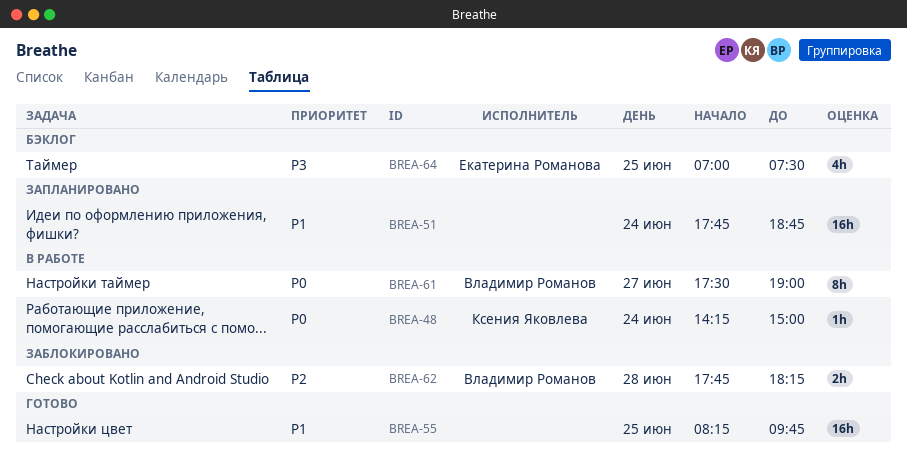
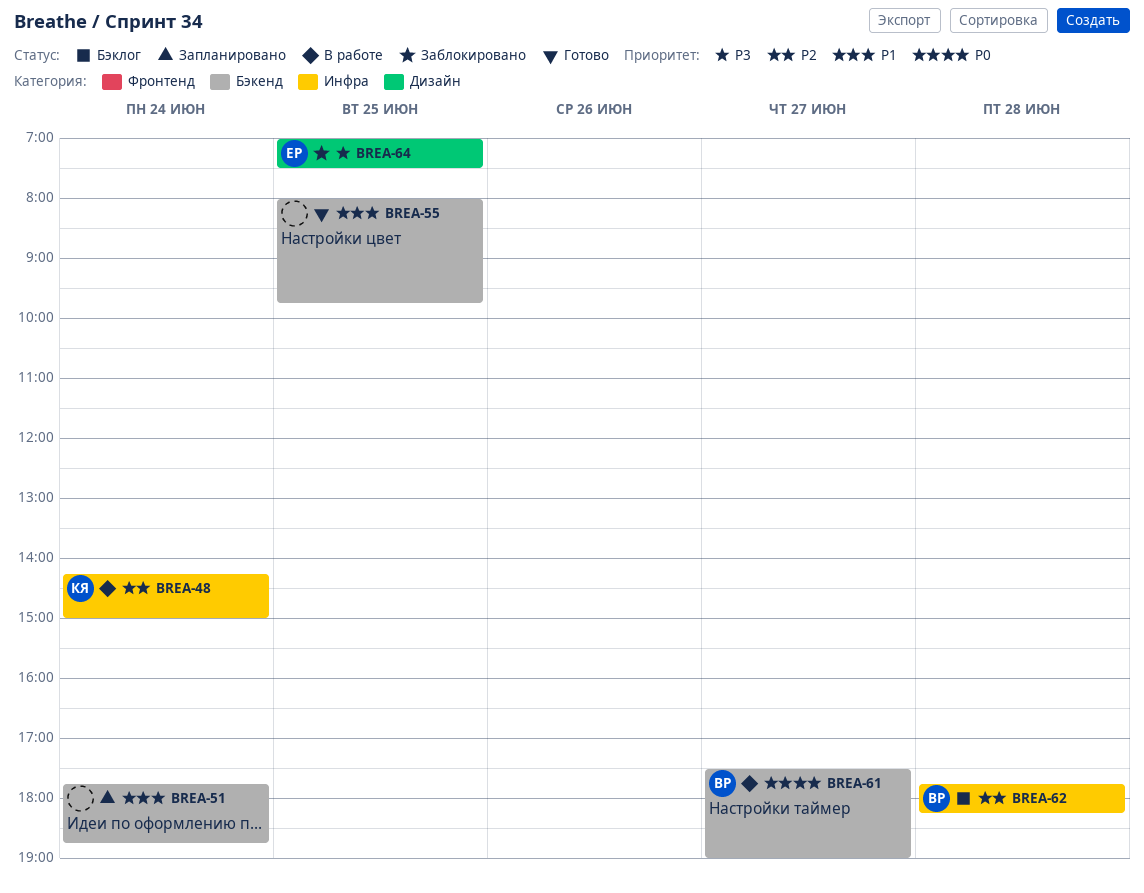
BREA-48, priority: P0 -> P2
BREA-55, begins: 08:15 -> 08:00
BREA-62, status: Заблокировано -> Бэклог
BREA-64, status: Бэклог -> Заблокировано

